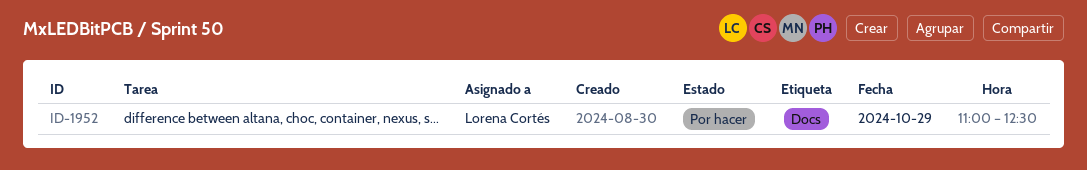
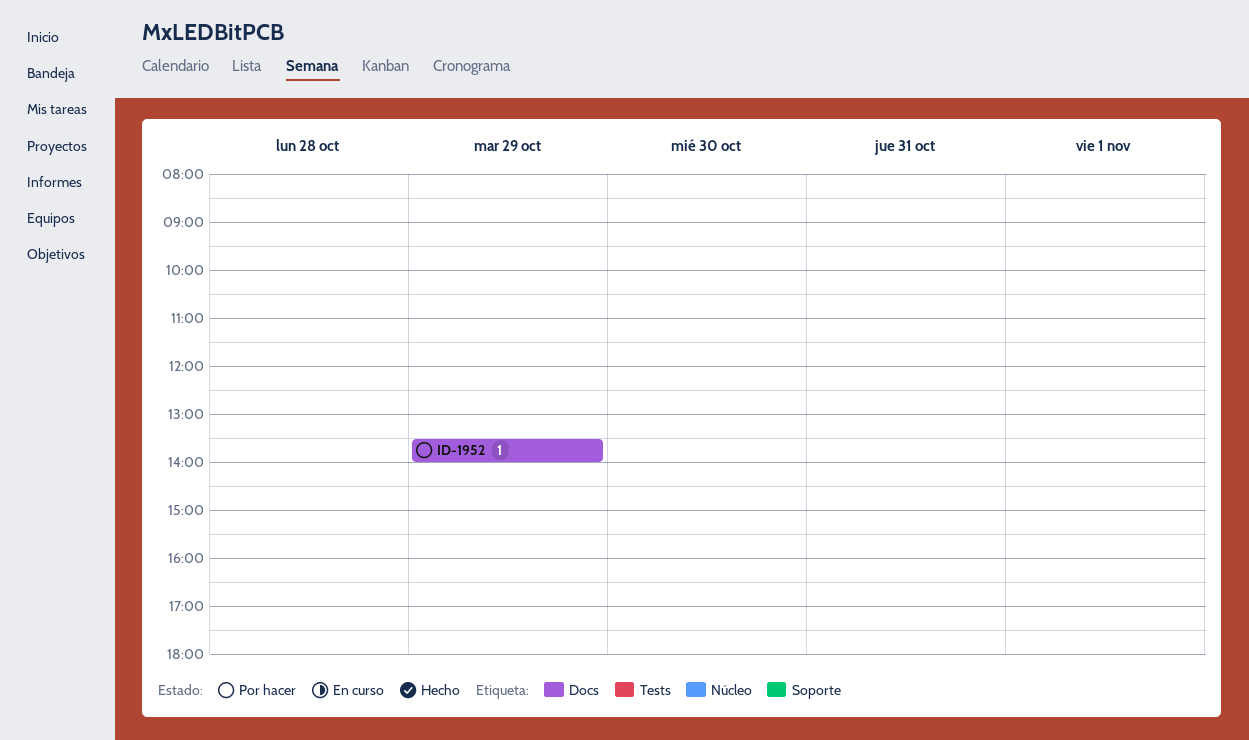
ID-1952, begins: 11:00 -> 13:30
ID-1952, ends: 12:30 -> 14:00

